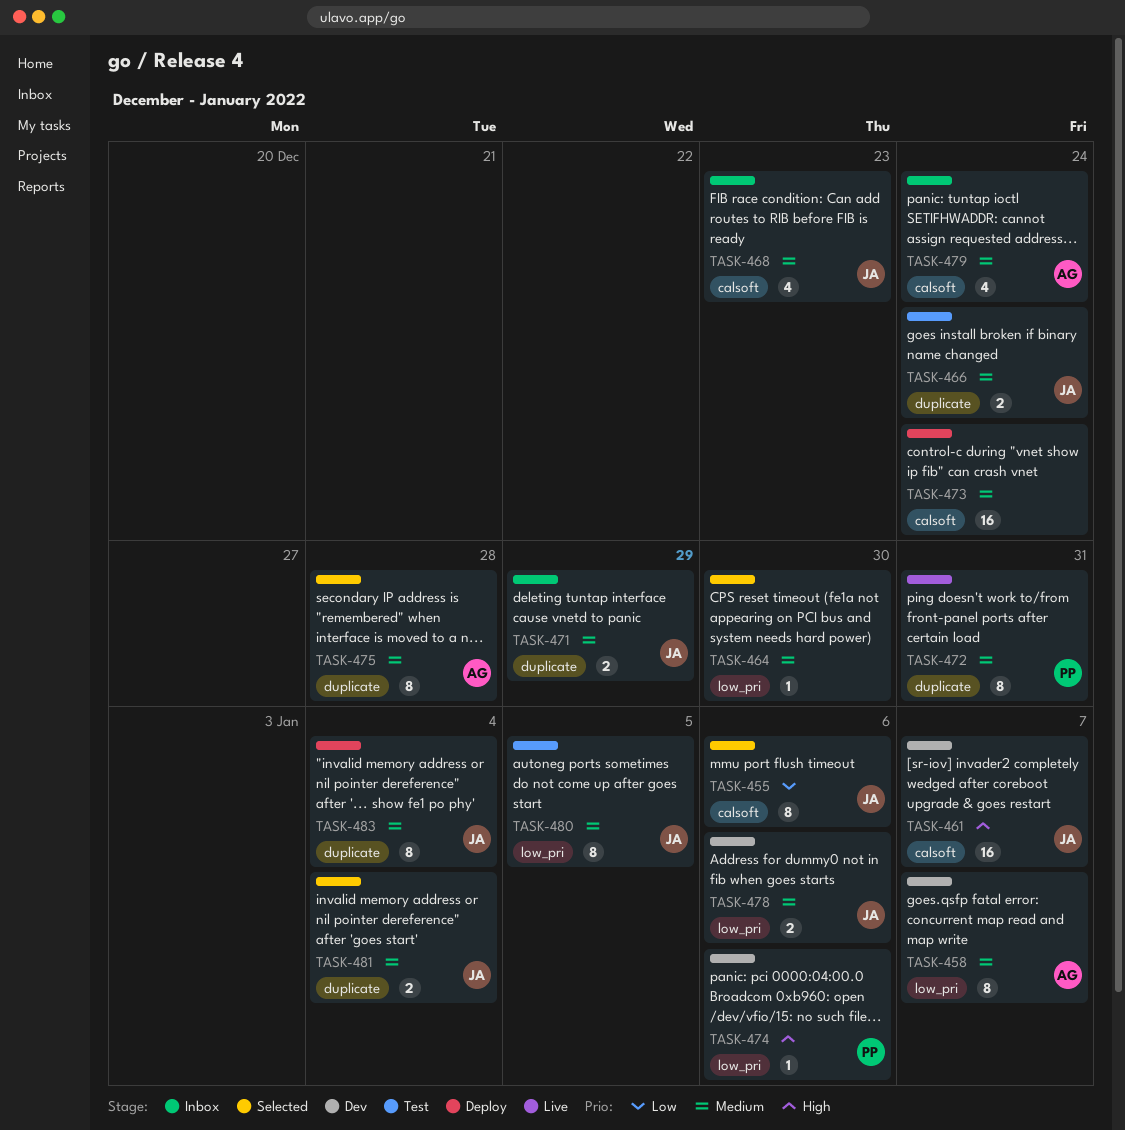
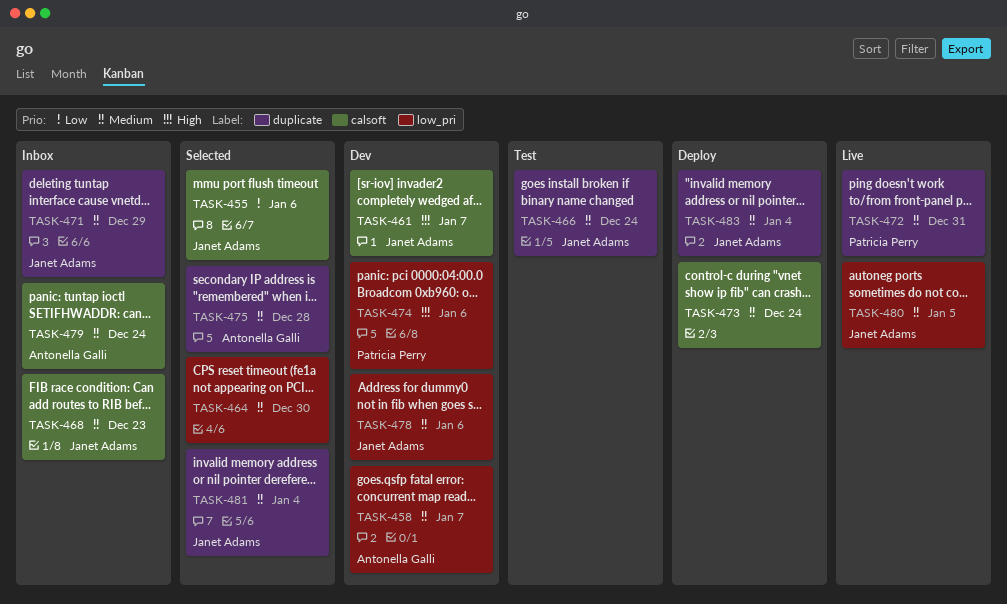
TASK-480, status: Test -> Live

